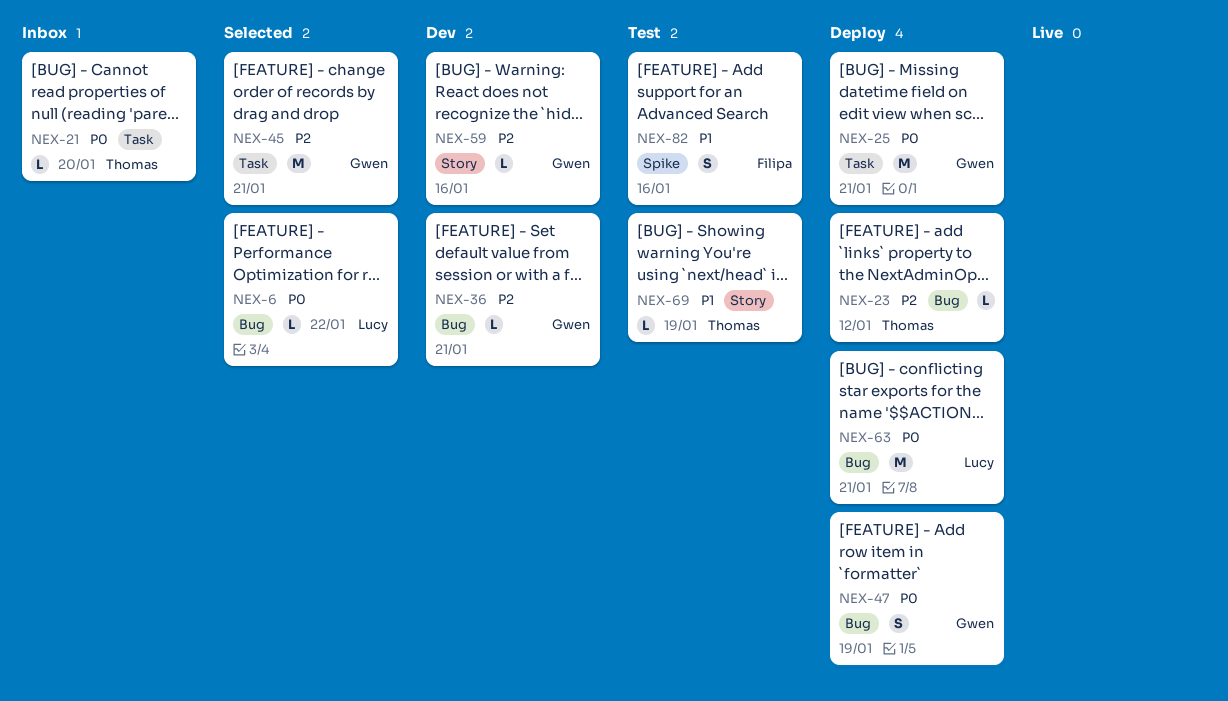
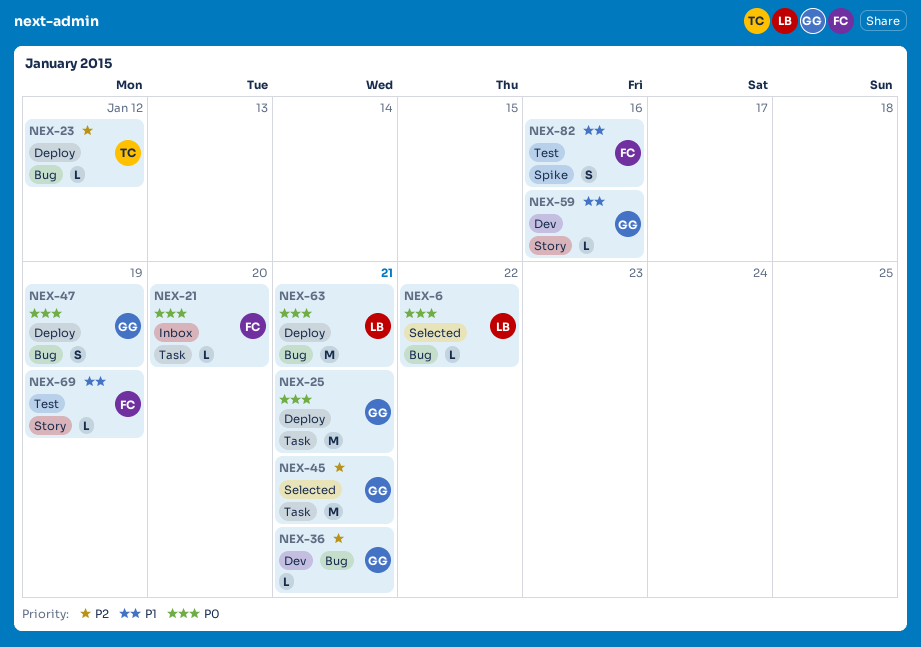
NEX-21, owner: Thomas -> Filipa
NEX-59, priority: P2 -> P1
NEX-69, owner: Thomas -> Filipa

